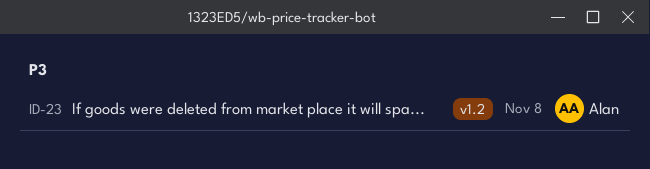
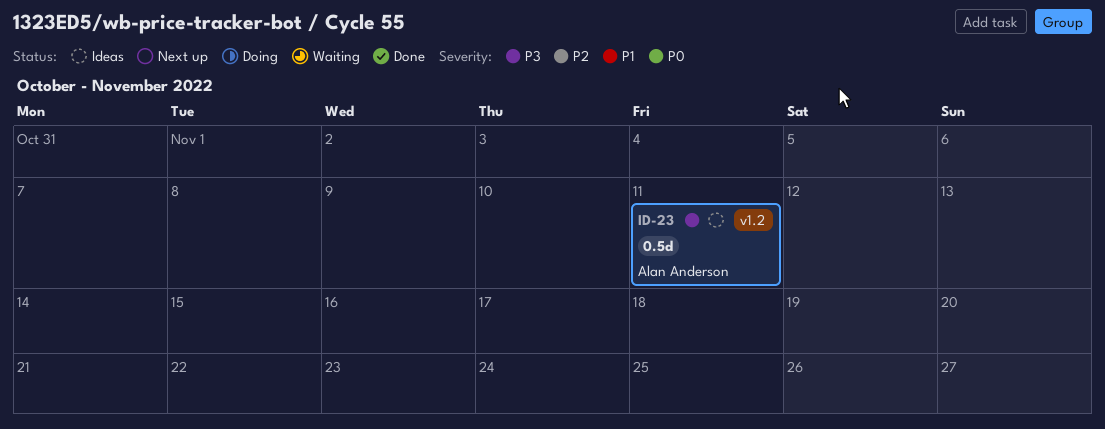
ID-23, due: Nov 8 -> Nov 11

